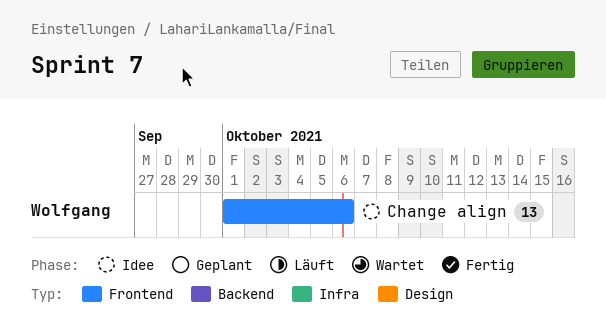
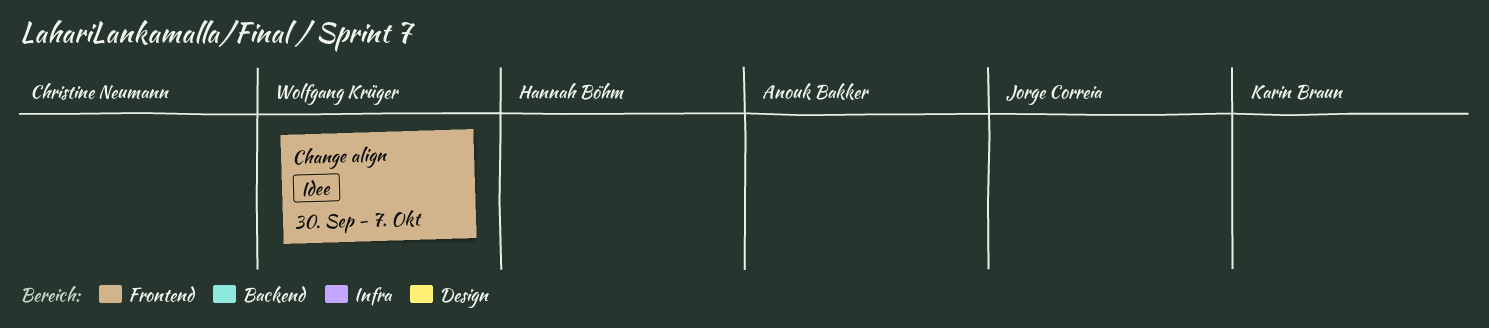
Change align, start: Oct 1 -> Sep 30
Change align, due: Oct 6 -> Oct 7

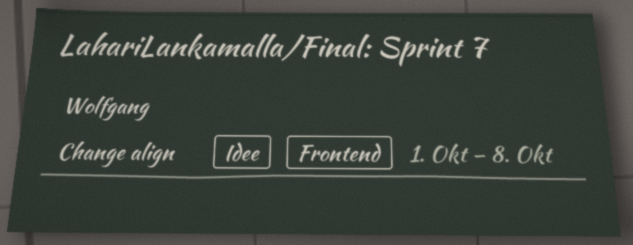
Change align, start: Sep 30 -> Oct 1
Change align, due: Oct 7 -> Oct 8

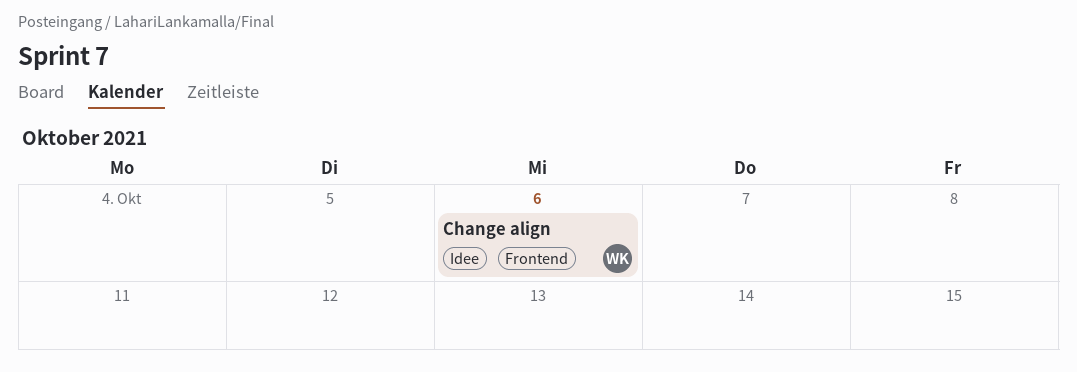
Change align, due: Oct 8 -> Oct 6

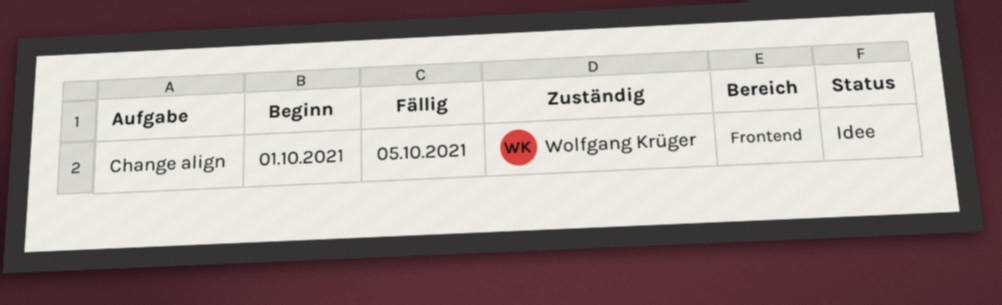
Change align, due: Oct 6 -> Oct 5

